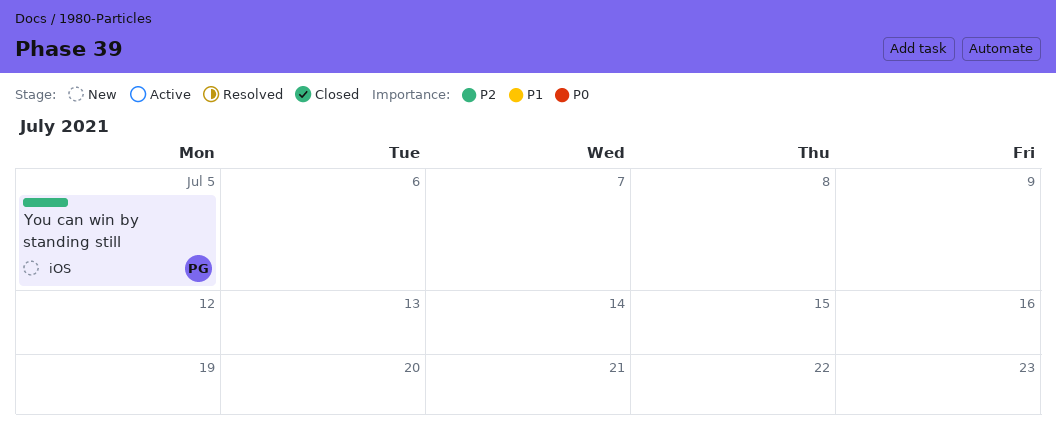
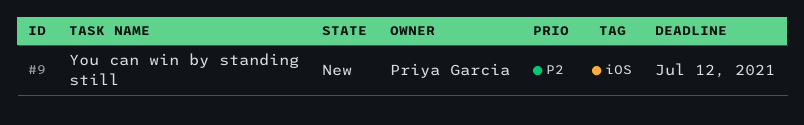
You can win by standing still, due: Jul 5 -> Jul 12

